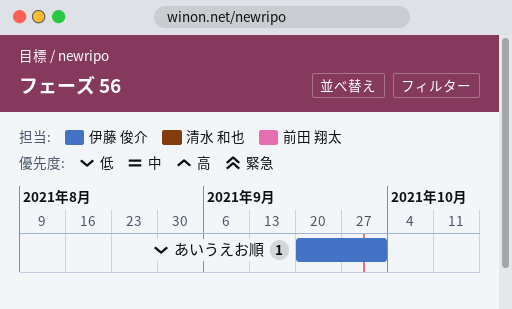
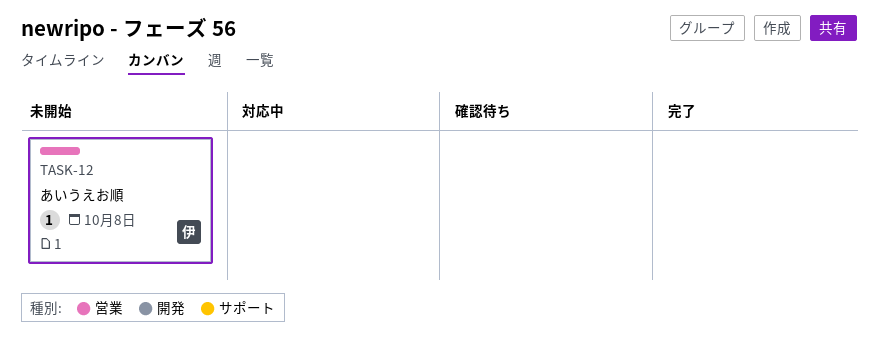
あいうえお順, due: Oct 1 -> Oct 8

